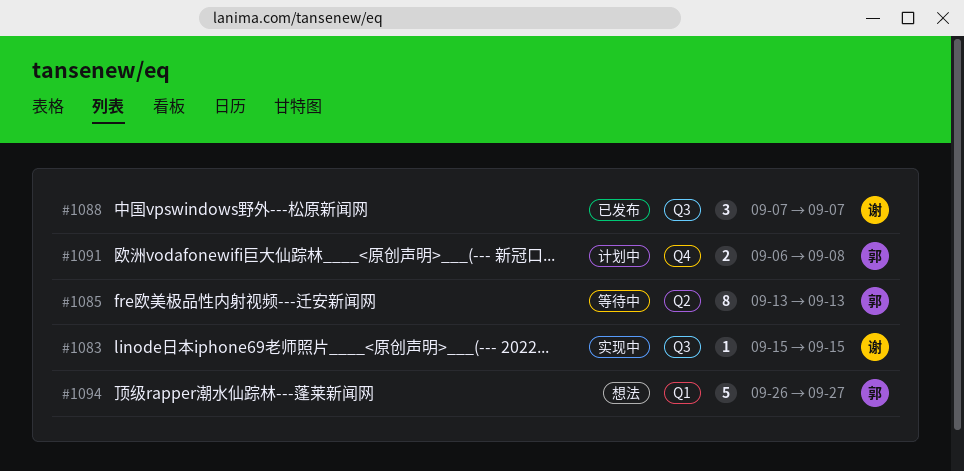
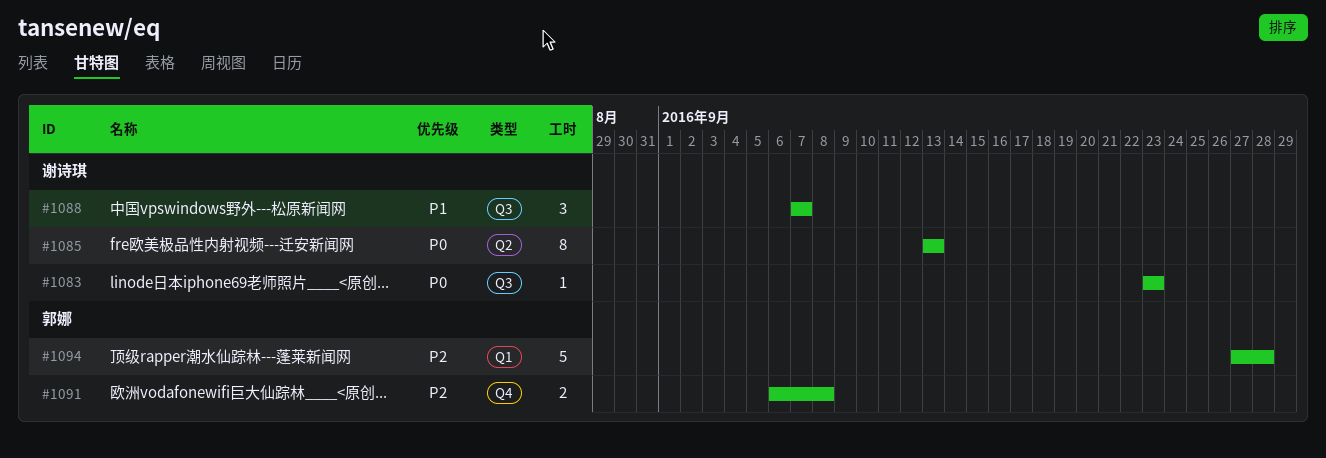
#1083, start: Sep 15 -> Sep 23
#1083, due: Sep 15 -> Sep 23
#1085, owner: 郭娜 -> 谢诗琪
#1094, start: Sep 26 -> Sep 27
#1094, due: Sep 27 -> Sep 28

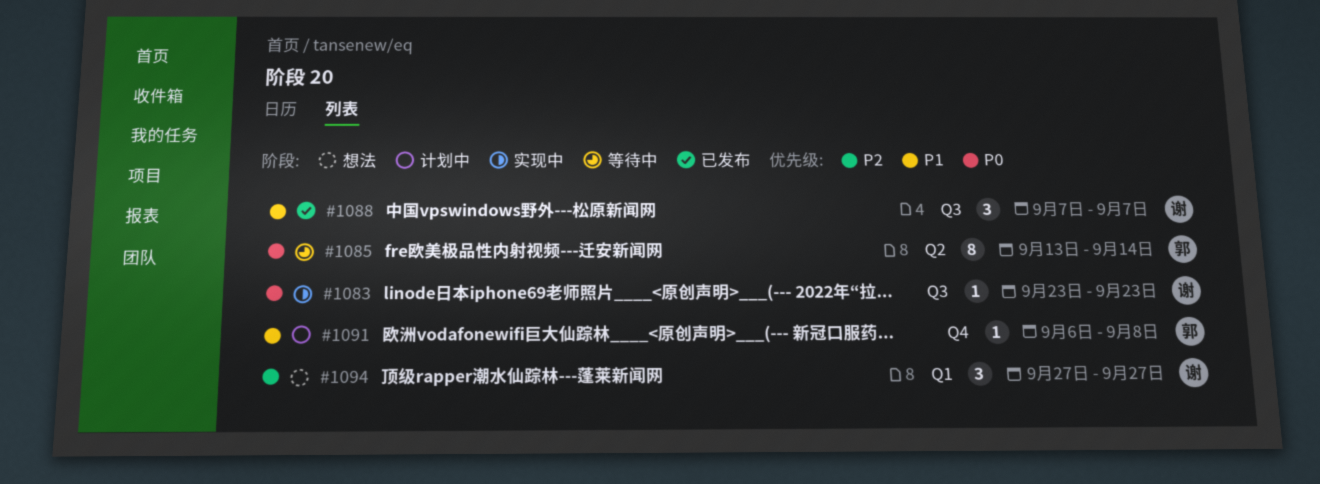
#1085, owner: 谢诗琪 -> 郭娜
#1085, due: Sep 13 -> Sep 14
#1091, priority: P2 -> P1
#1091, estimate: 2 -> 1
#1094, owner: 郭娜 -> 谢诗琪
#1094, estimate: 5 -> 3
#1094, due: Sep 28 -> Sep 27

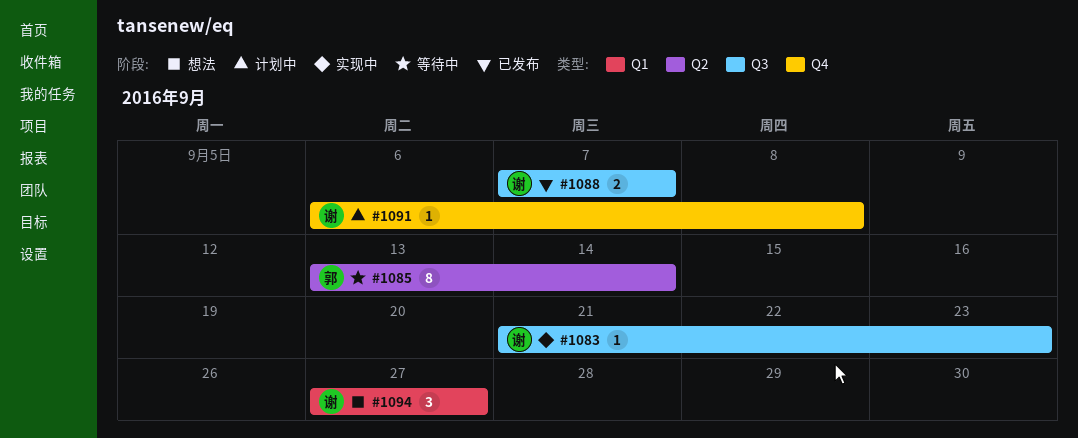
#1083, start: Sep 23 -> Sep 21
#1088, estimate: 3 -> 2
#1091, owner: 郭 -> 谢

